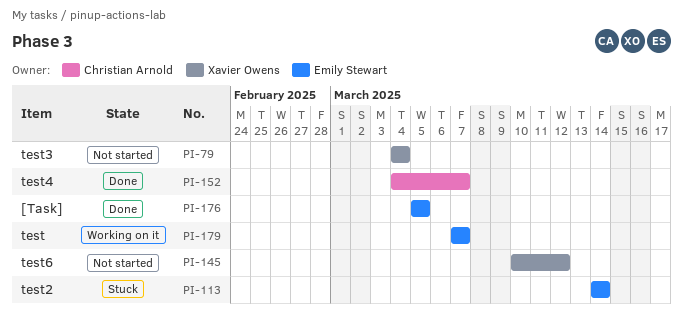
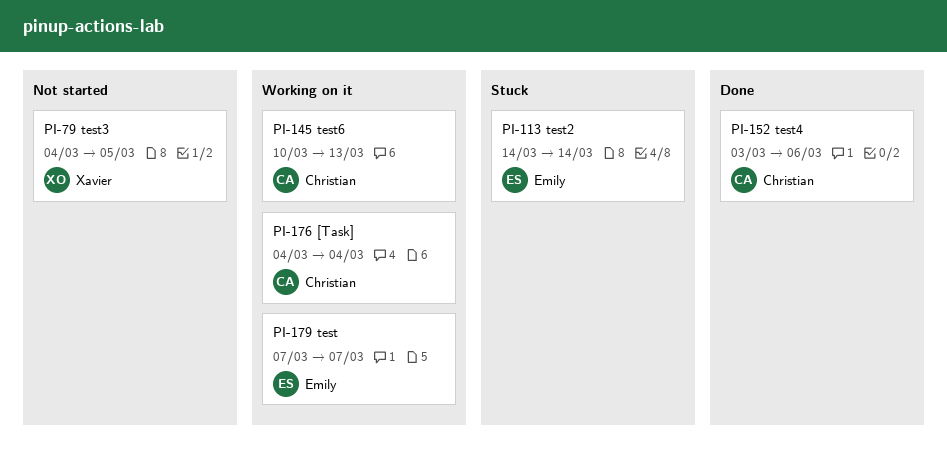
PI-79, due: Mar 4 -> Mar 5
PI-145, status: Not started -> Working on it
PI-145, owner: Xavier Owens -> Christian Arnold
PI-145, due: Mar 12 -> Mar 13
PI-152, start: Mar 4 -> Mar 3
PI-152, due: Mar 7 -> Mar 6
PI-176, status: Done -> Working on it
PI-176, owner: Emily Stewart -> Christian Arnold
PI-176, start: Mar 5 -> Mar 4
PI-176, due: Mar 5 -> Mar 4

